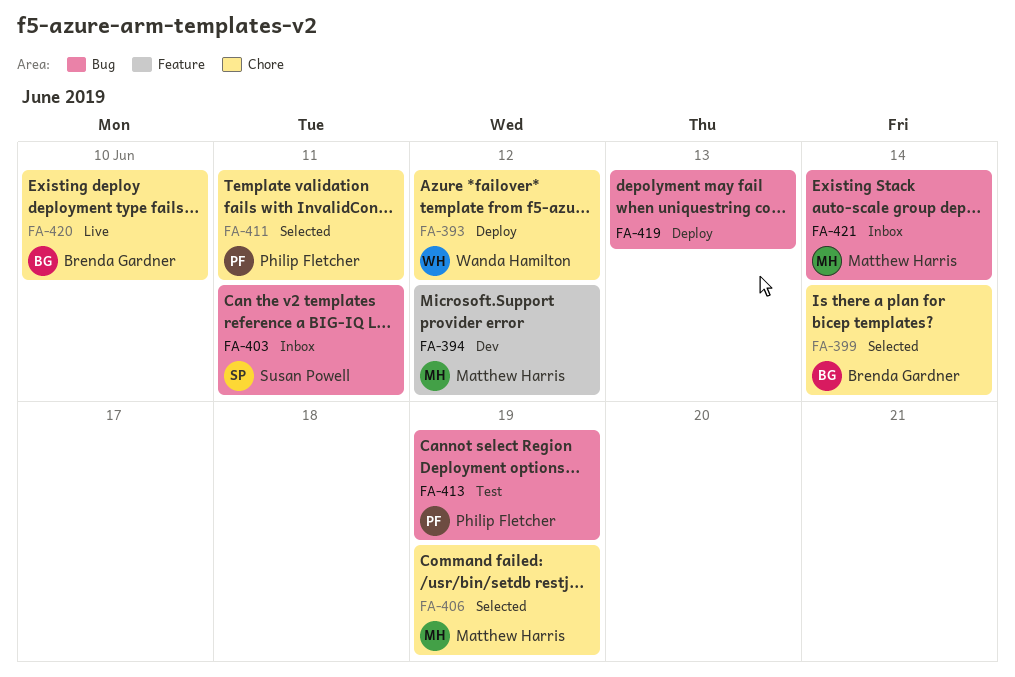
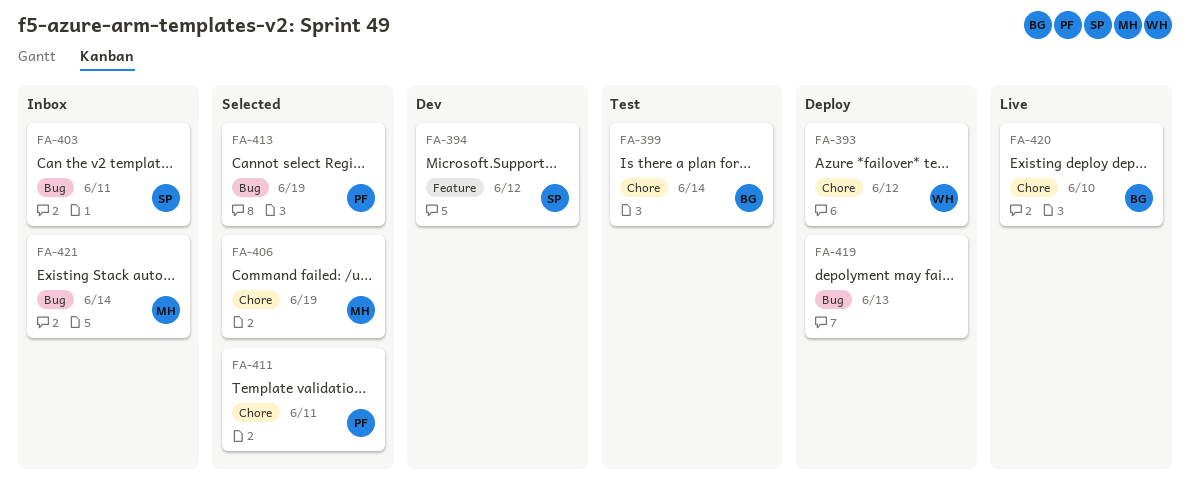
FA-394, owner: Matthew Harris -> Susan Powell
FA-399, status: Selected -> Test
FA-413, status: Test -> Selected

